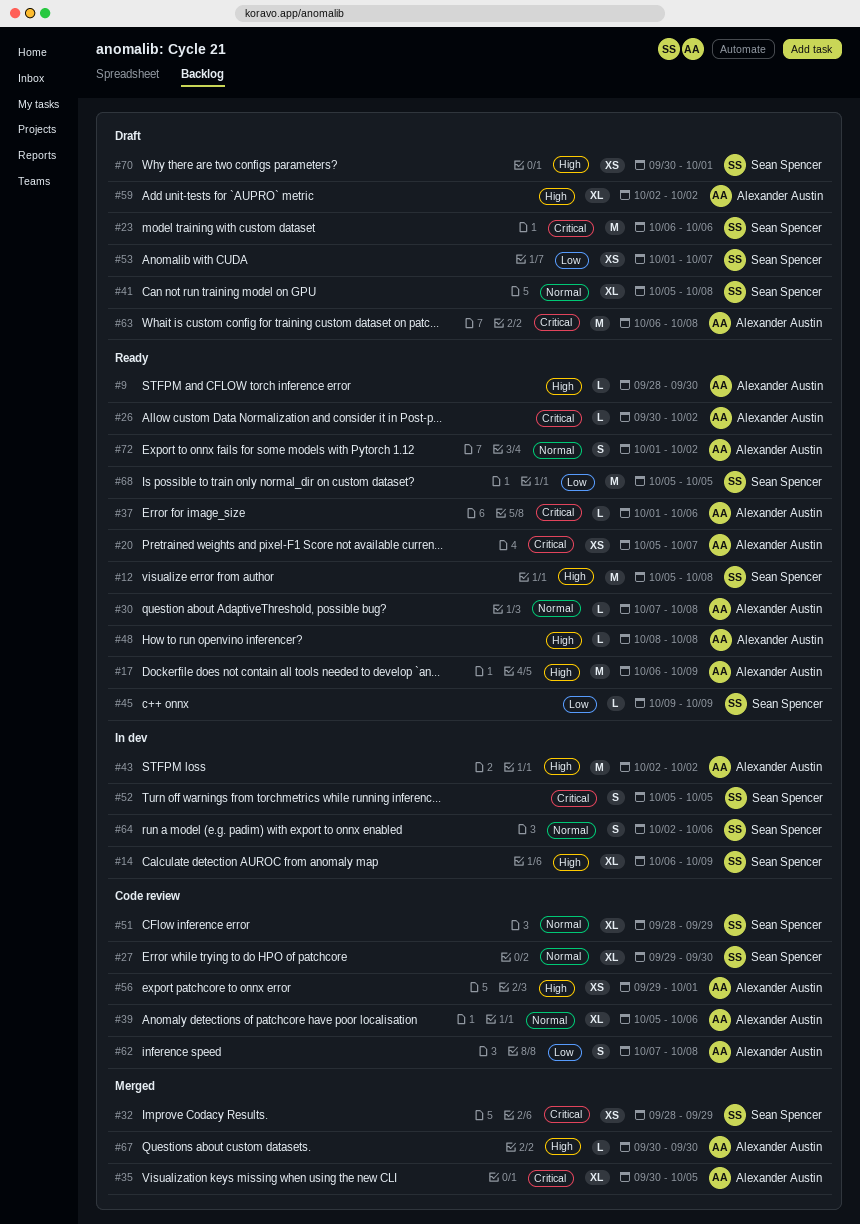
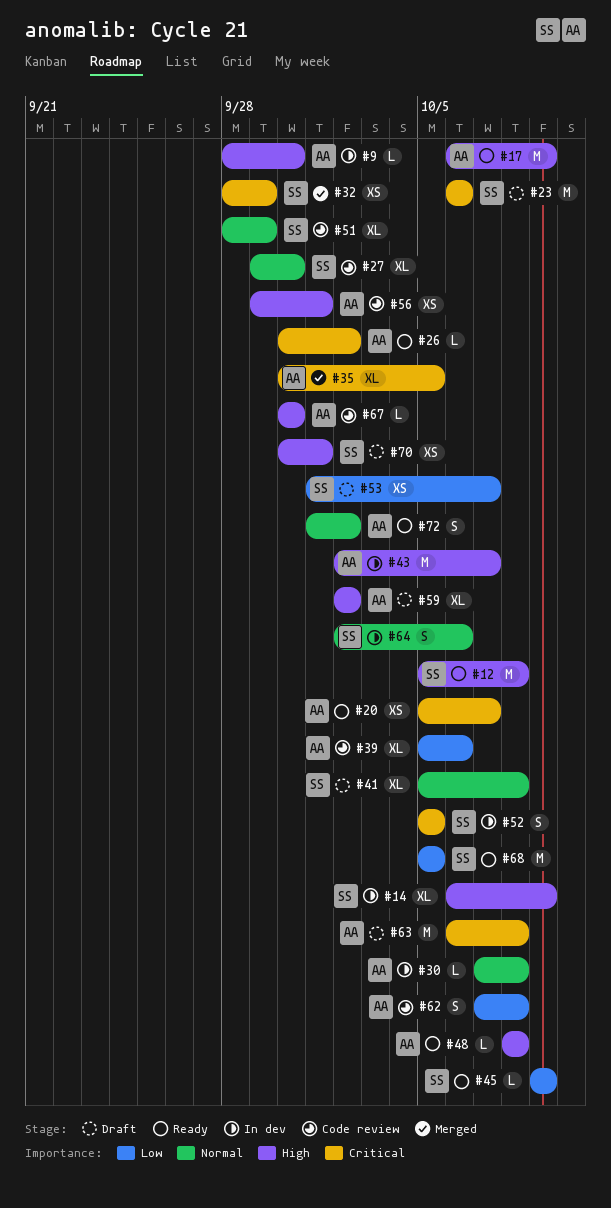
#9, status: Ready -> In dev
#30, status: Ready -> In dev
#37: present -> none
#39, priority: Normal -> Low
#43, due: Oct 2 -> Oct 7
#67, status: Merged -> Code review

